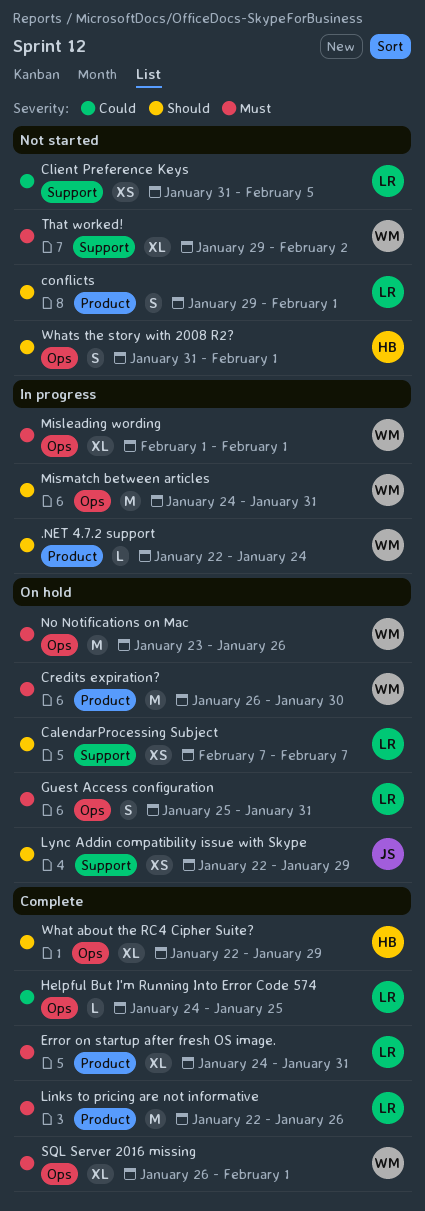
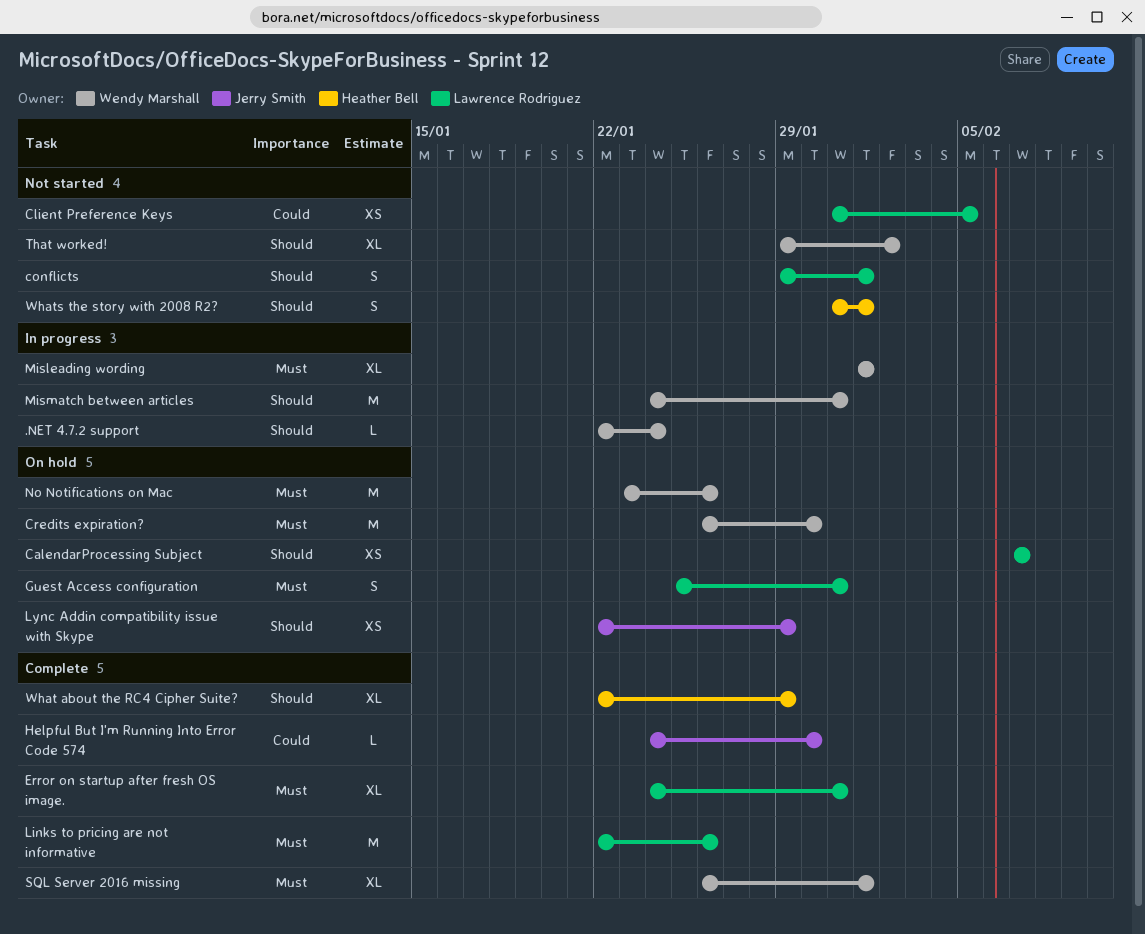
Helpful But I'm Running Into Error Code 574, owner: Lawrence Rodriguez -> Jerry Smith
Helpful But I'm Running Into Error Code 574, due: Jan 25 -> Jan 30
That worked!, priority: Must -> Should

